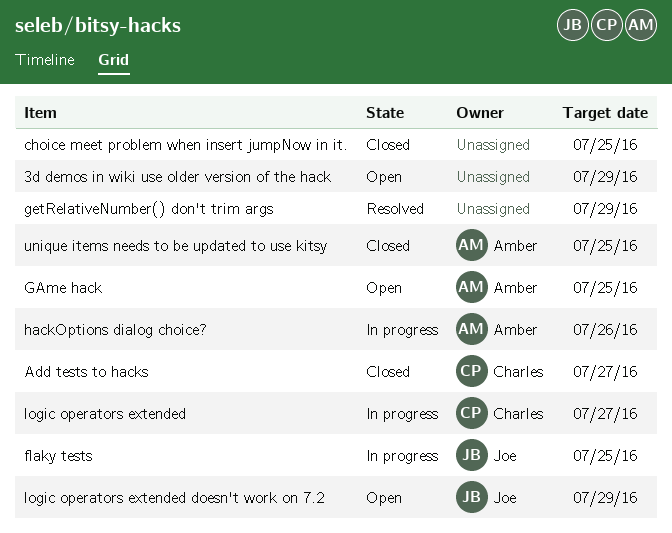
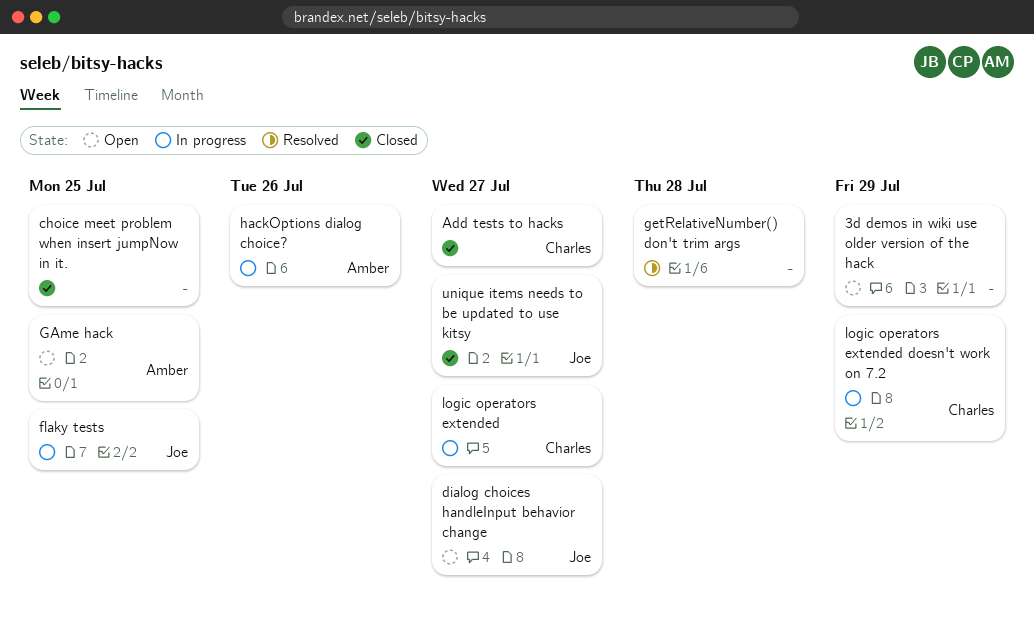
dialog choices handleInput behavior change: none -> present
getRelativeNumber() don't trim args, due: Jul 29 -> Jul 28
logic operators extended doesn't work on 7.2, status: Open -> In progress
logic operators extended doesn't work on 7.2, owner: Joe -> Charles
unique items needs to be updated to use kitsy, owner: Amber -> Joe
unique items needs to be updated to use kitsy, due: Jul 25 -> Jul 27

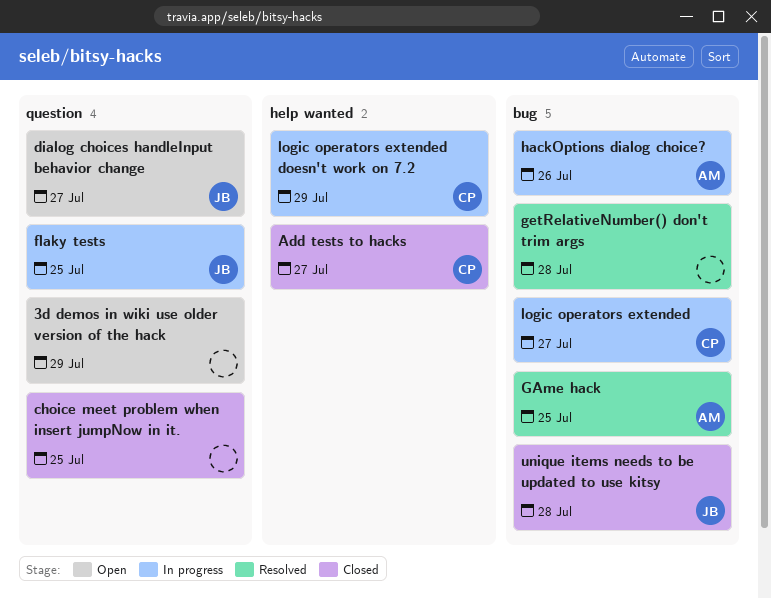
GAme hack, status: Open -> Resolved
unique items needs to be updated to use kitsy, due: Jul 27 -> Jul 28

